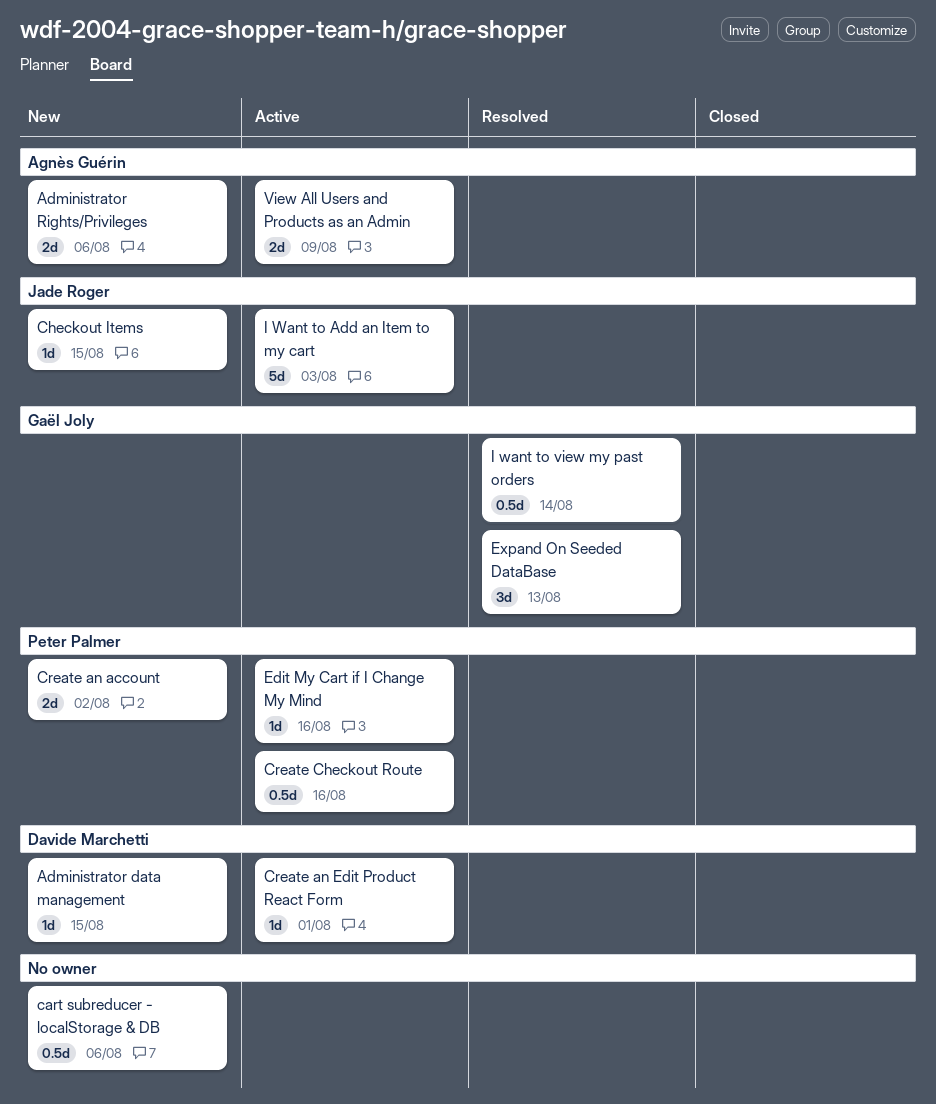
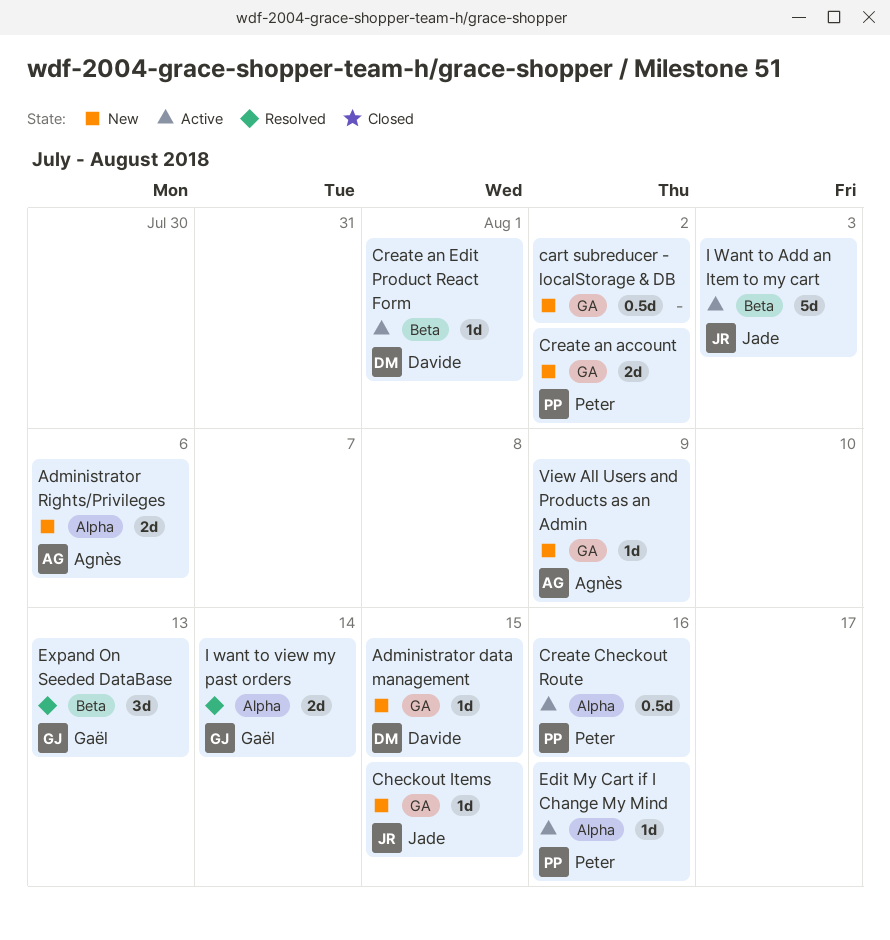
cart subreducer - localStorage & DB, due: Aug 6 -> Aug 2
I want to view my past orders, estimate: 0.5d -> 2d
View All Users and Products as an Admin, status: Active -> New
View All Users and Products as an Admin, estimate: 2d -> 1d

